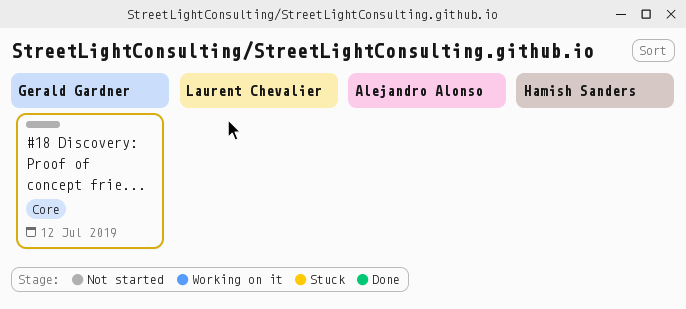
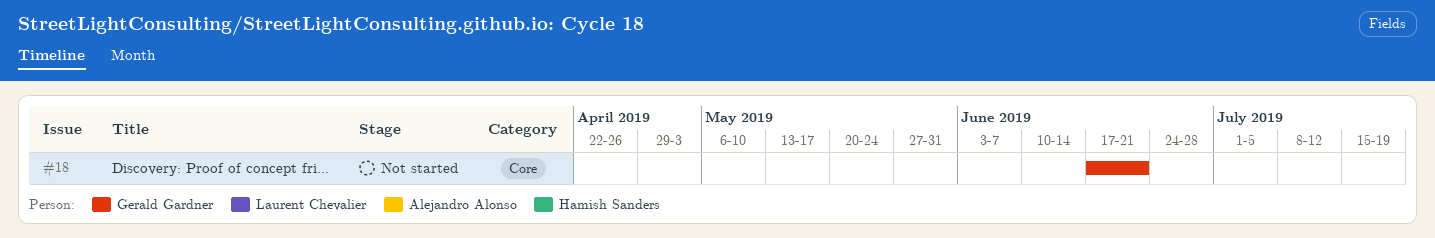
#18, due: Jul 12 -> Jun 21

